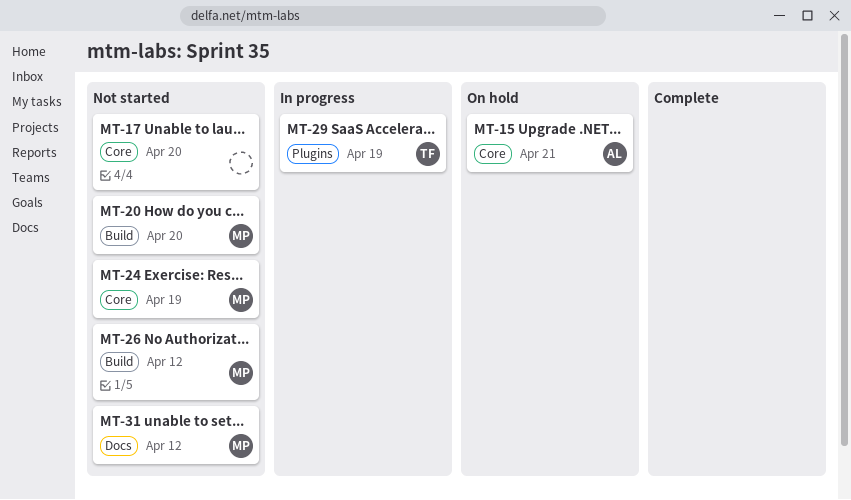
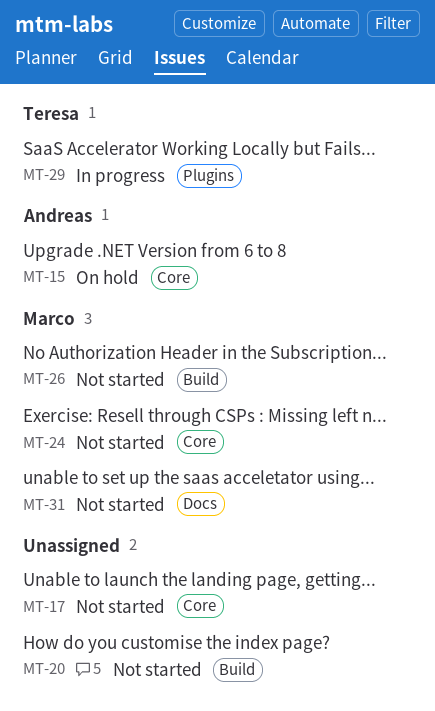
MT-20, owner: Marco -> none

